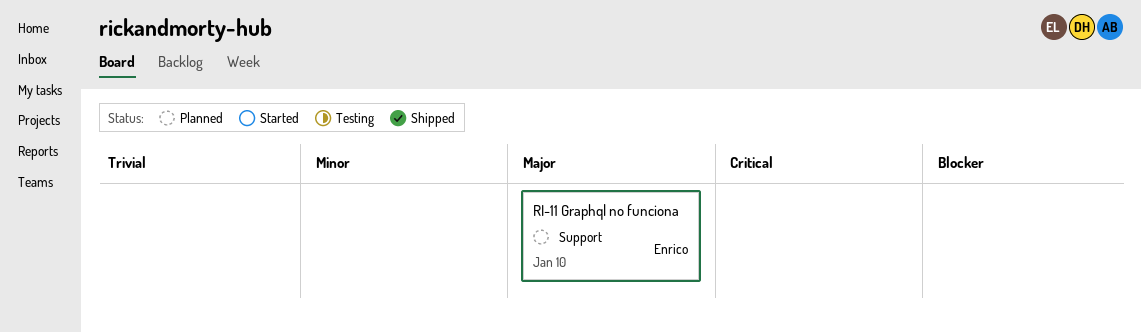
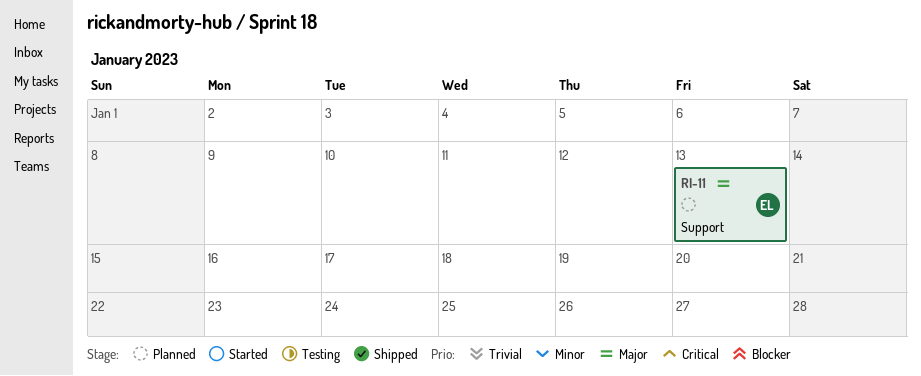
RI-11, due: Jan 10 -> Jan 13

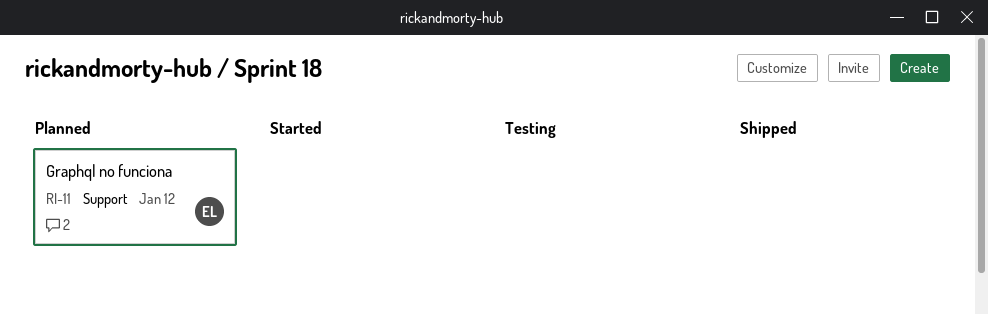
RI-11, due: Jan 13 -> Jan 12

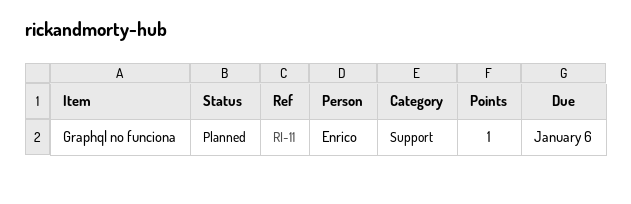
RI-11, due: Jan 12 -> Jan 6

